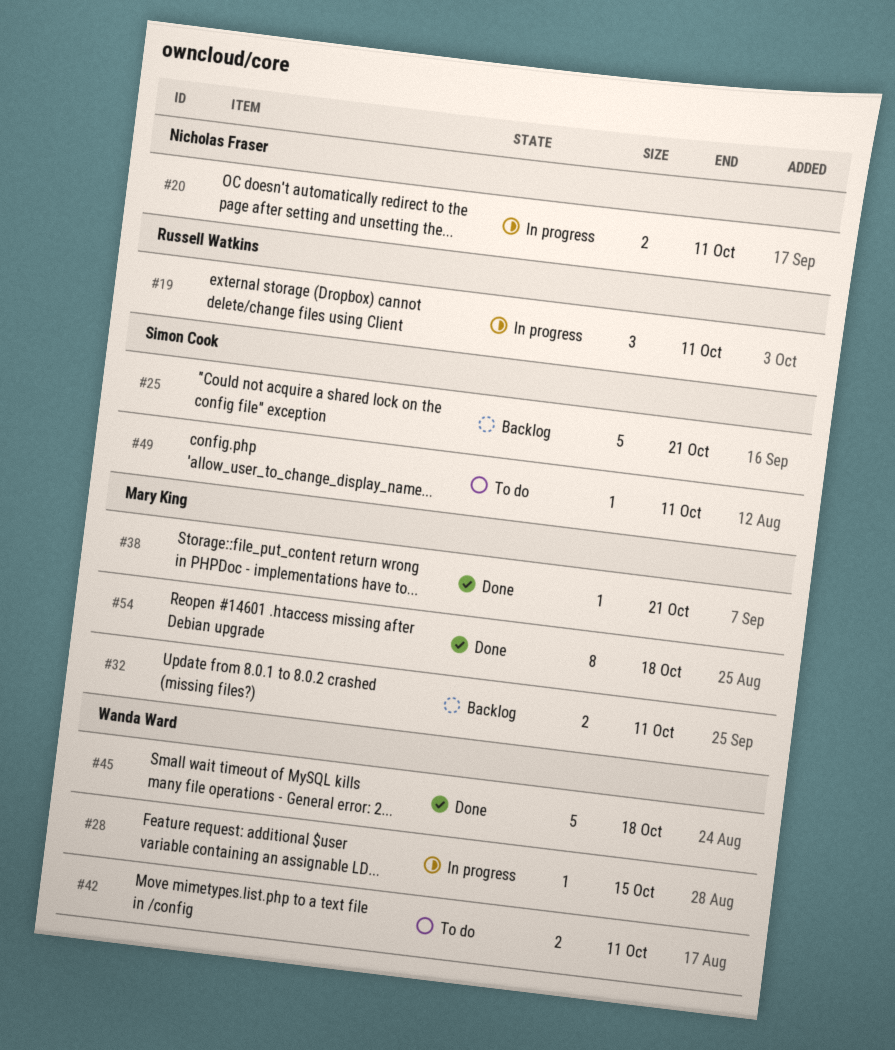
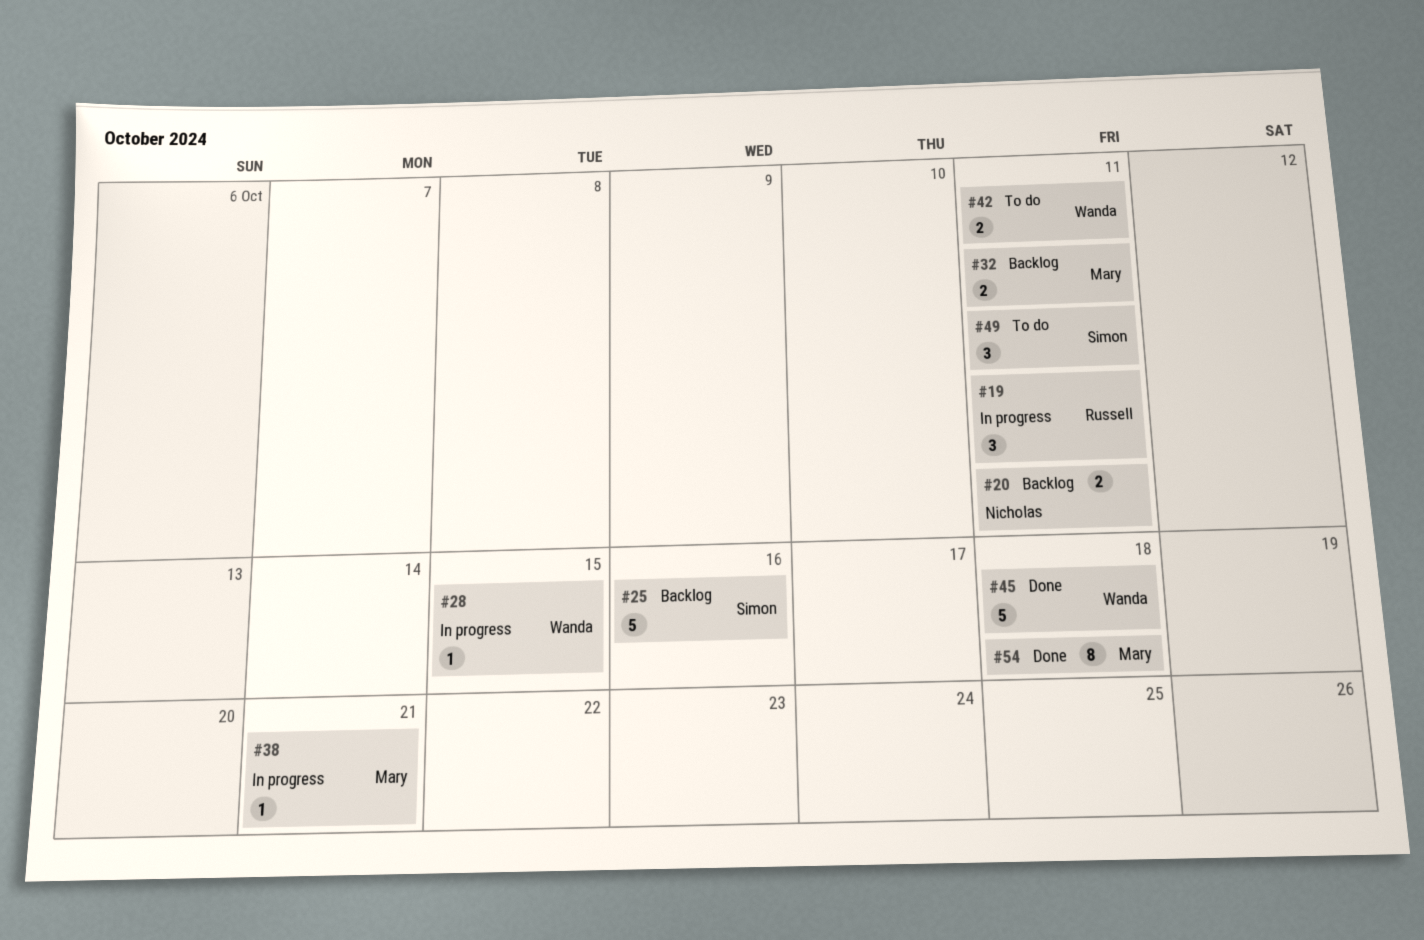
#20, status: In progress -> Backlog
#25, due: Oct 21 -> Oct 16
#38, status: Done -> In progress
#49, estimate: 1 -> 3

